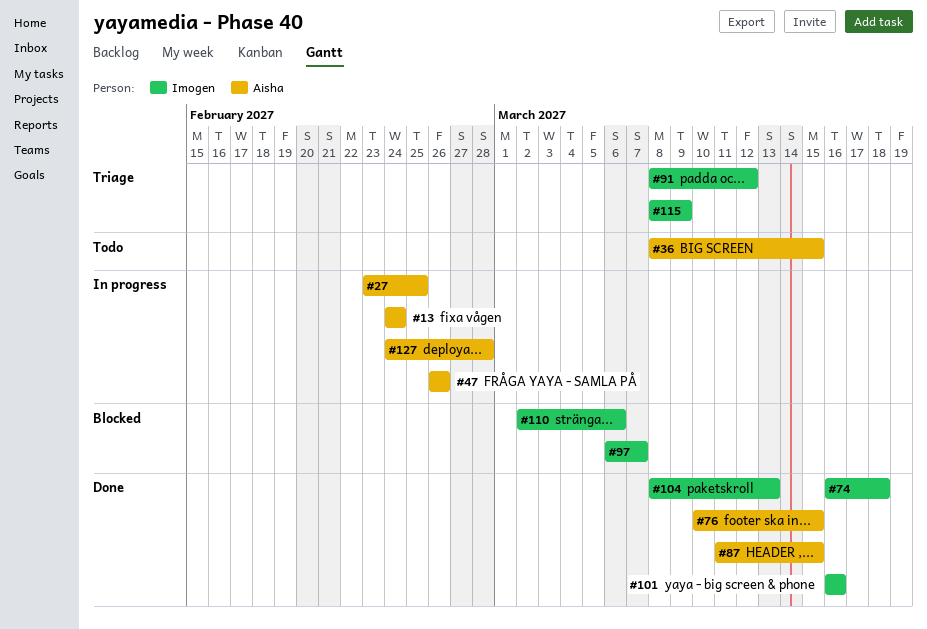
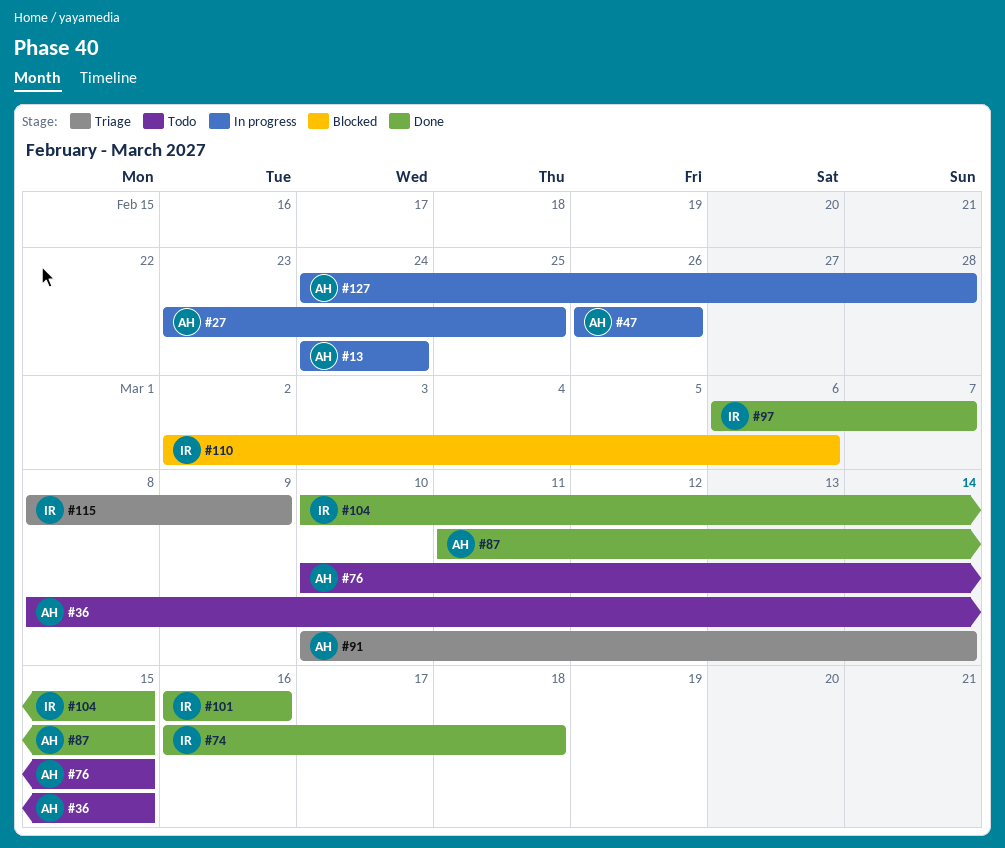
#76, status: Done -> Todo
#91, owner: Imogen -> Aisha
#91, start: Mar 8 -> Mar 10
#91, due: Mar 12 -> Mar 14
#97, status: Blocked -> Done
#104, start: Mar 8 -> Mar 10
#104, due: Mar 13 -> Mar 15

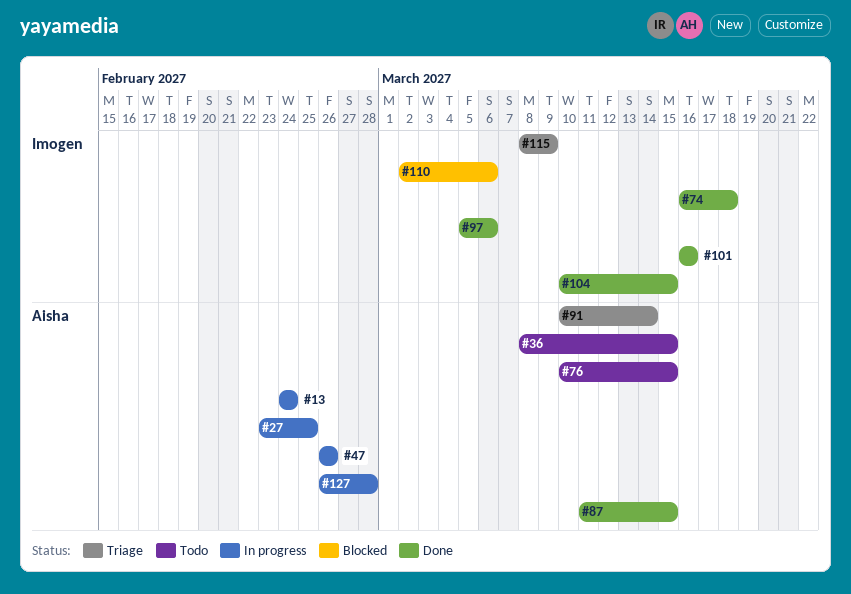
#97, start: Mar 6 -> Mar 5
#97, due: Mar 7 -> Mar 6
#127, start: Feb 24 -> Feb 26

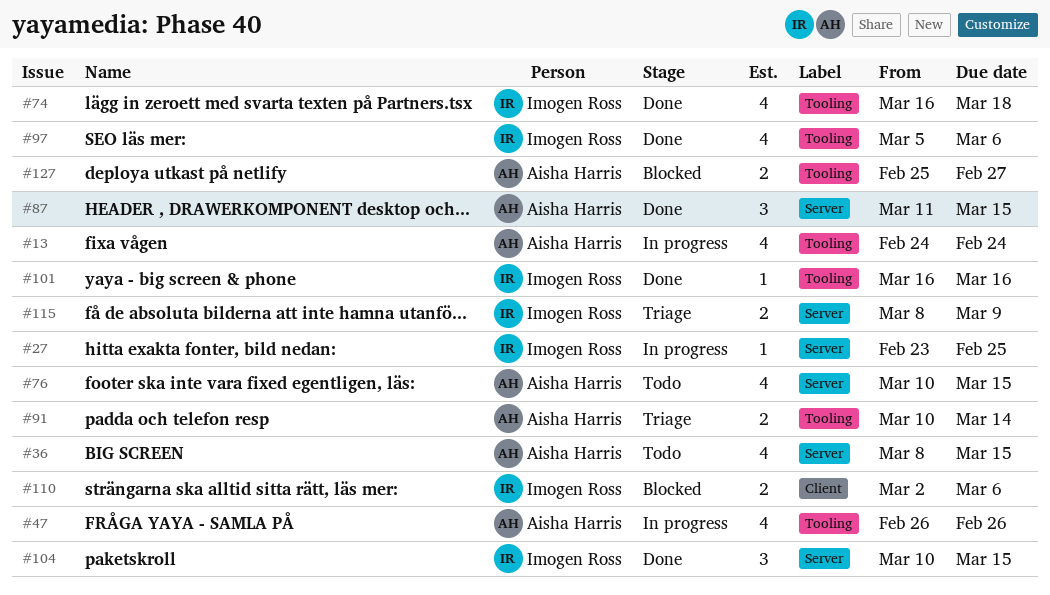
#27, owner: Aisha Harris -> Imogen Ross
#127, status: In progress -> Blocked
#127, start: Feb 26 -> Feb 25
#127, due: Feb 28 -> Feb 27

